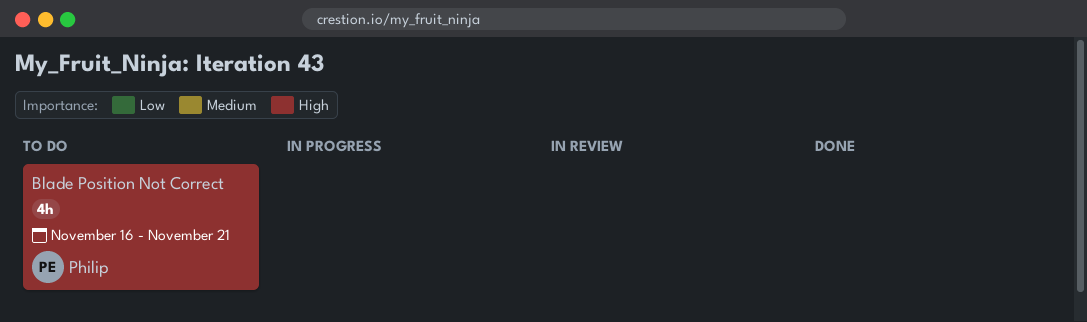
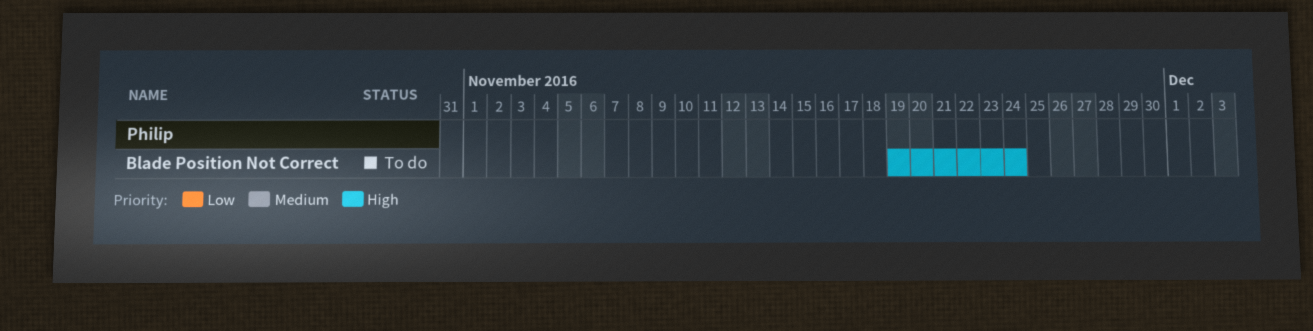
Blade Position Not Correct, start: Nov 16 -> Nov 19
Blade Position Not Correct, due: Nov 21 -> Nov 24

